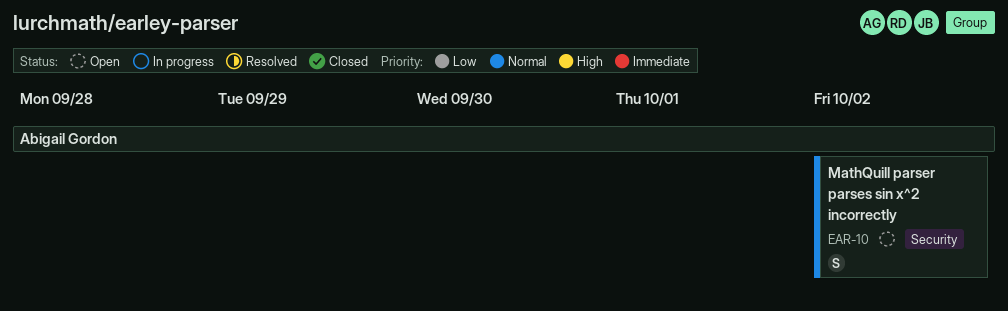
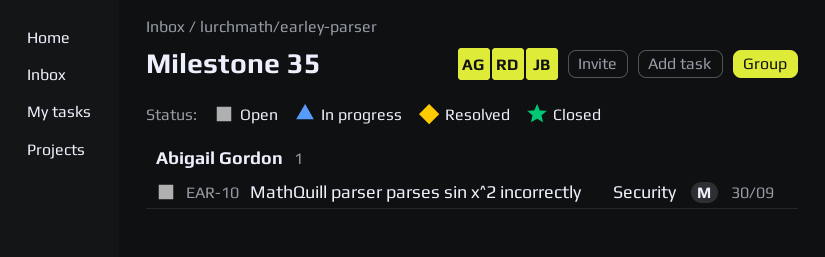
EAR-10, estimate: S -> M
EAR-10, due: Oct 2 -> Sep 30

